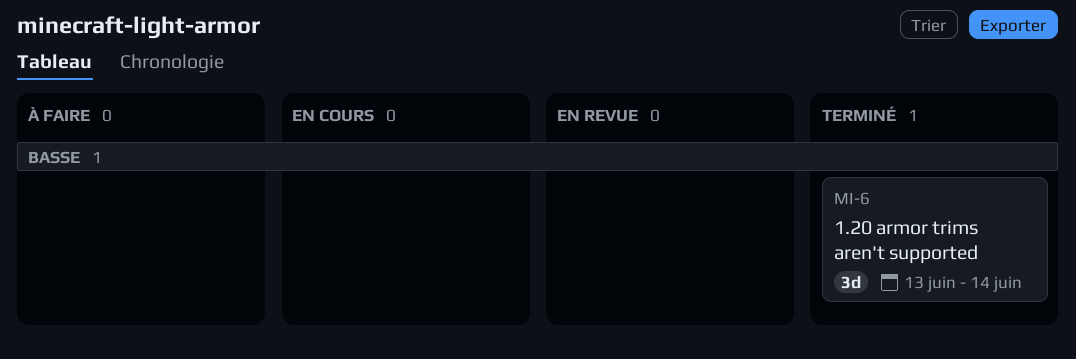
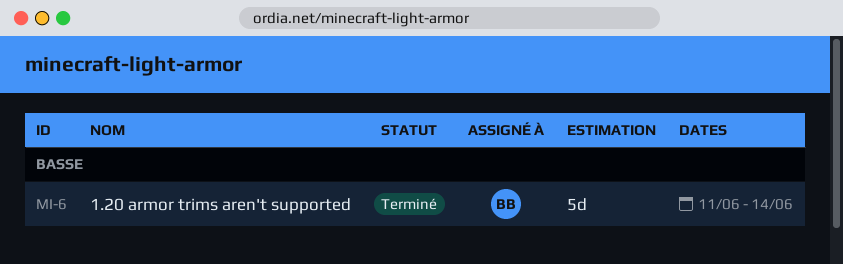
MI-6, estimate: 3d -> 5d
MI-6, start: Jun 13 -> Jun 11

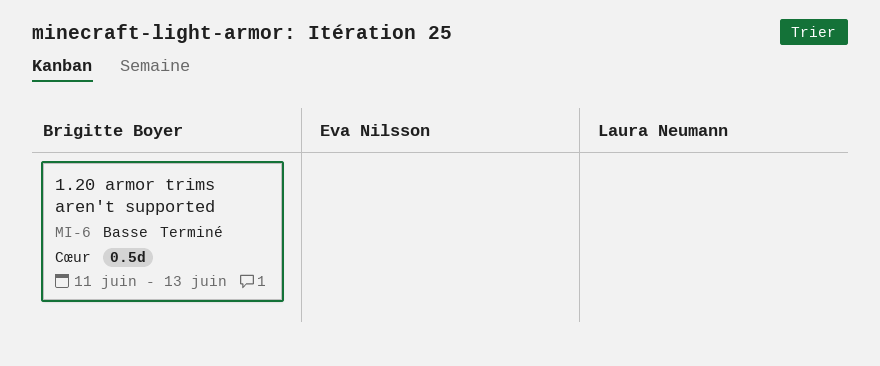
MI-6, estimate: 5d -> 0.5d
MI-6, due: Jun 14 -> Jun 13

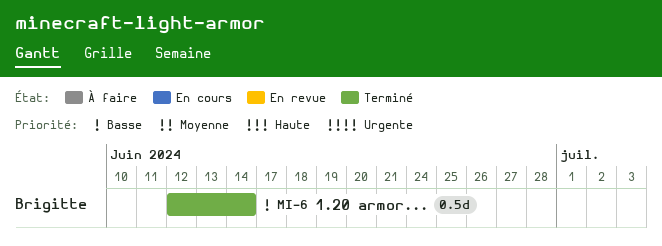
MI-6, start: Jun 11 -> Jun 12
MI-6, due: Jun 13 -> Jun 14

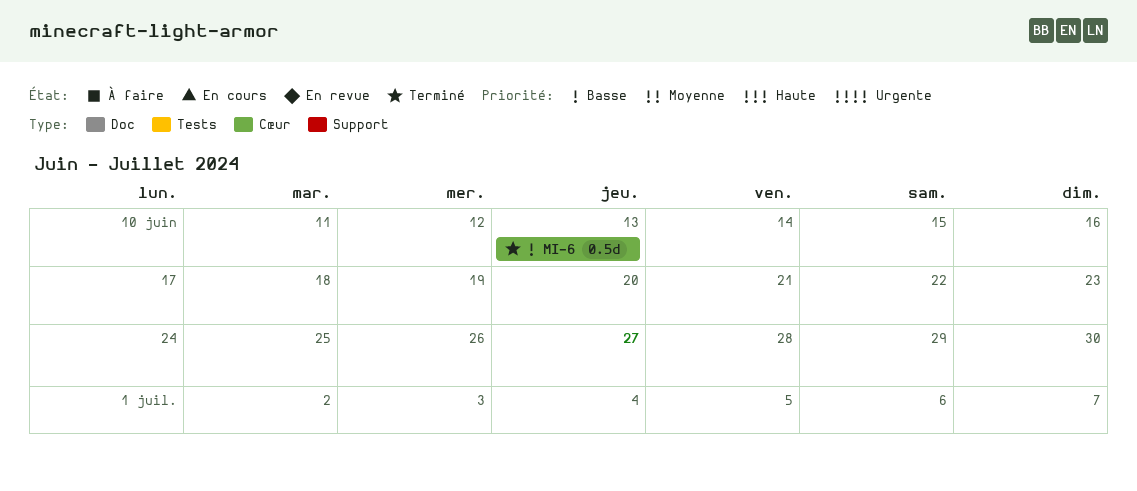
MI-6, start: Jun 12 -> Jun 13
MI-6, due: Jun 14 -> Jun 13

